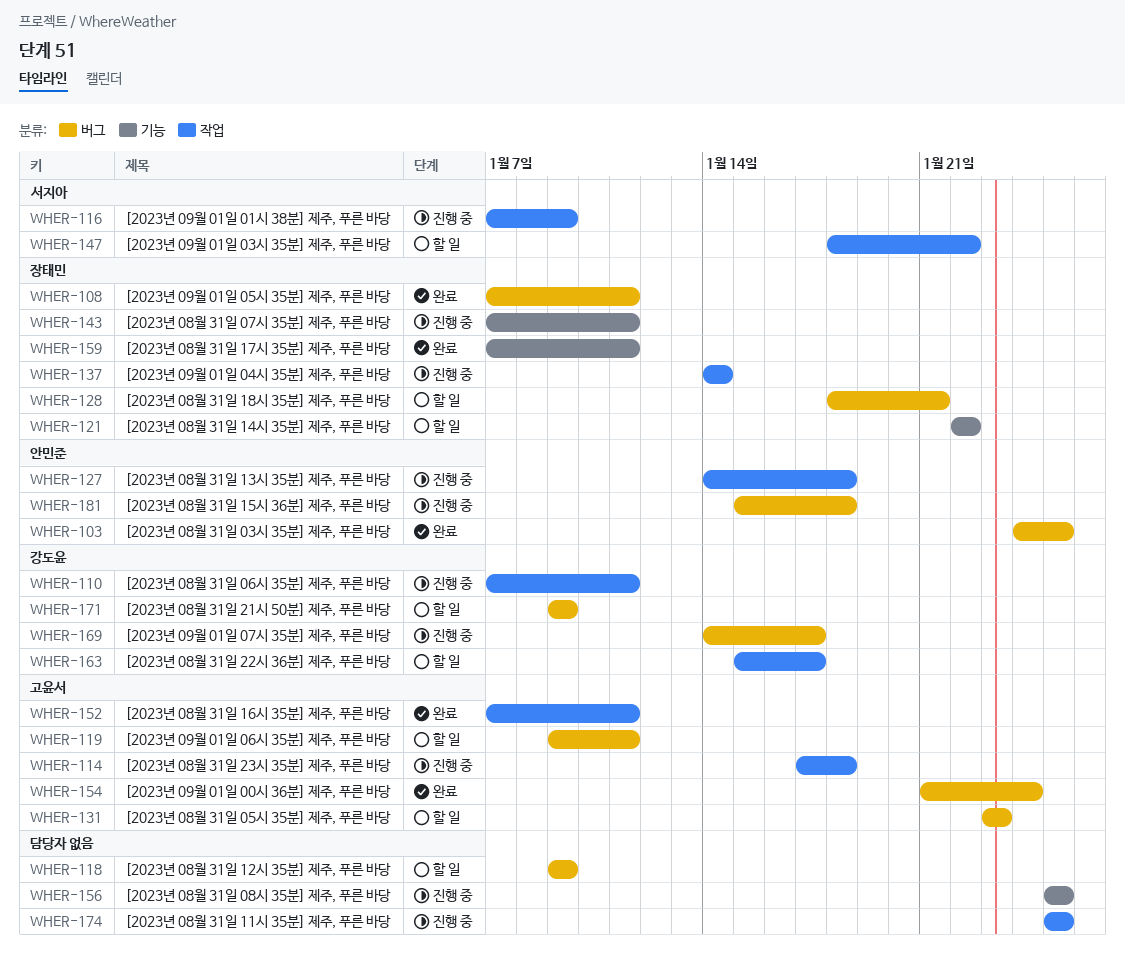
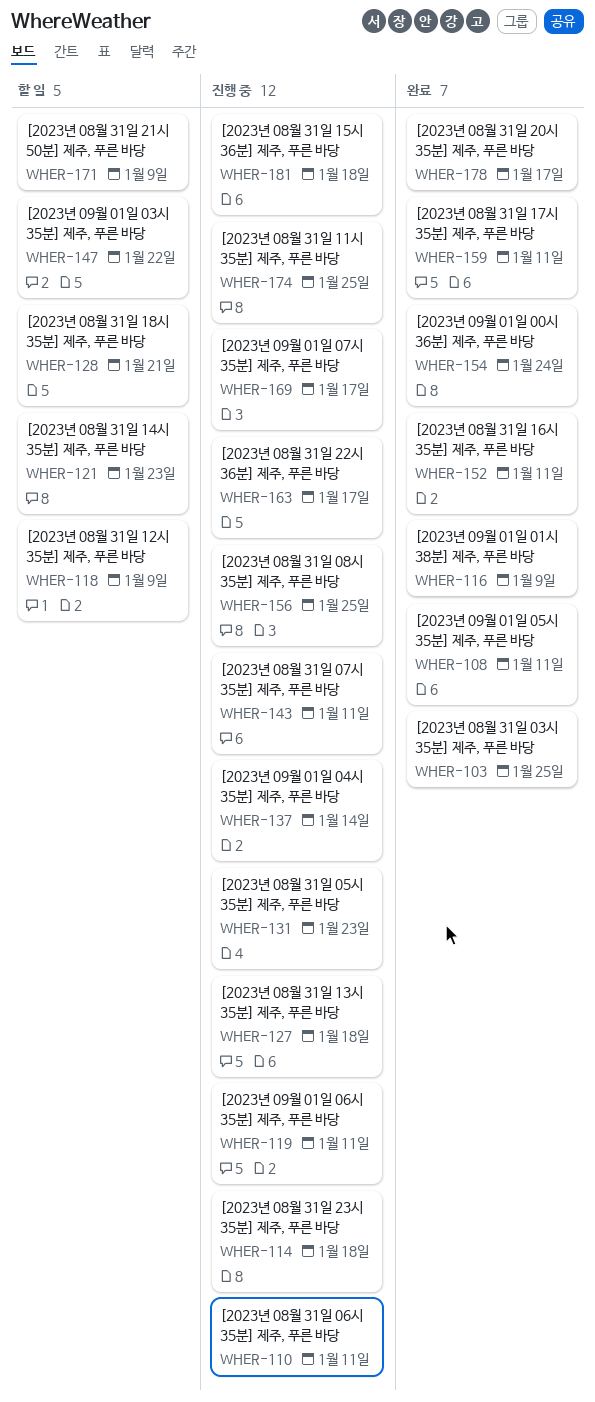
WHER-116, status: 진행 중 -> 완료
WHER-119, status: 할 일 -> 진행 중
WHER-121, due: Jan 22 -> Jan 23
WHER-131, status: 할 일 -> 진행 중
WHER-163, status: 할 일 -> 진행 중
WHER-178: none -> present

